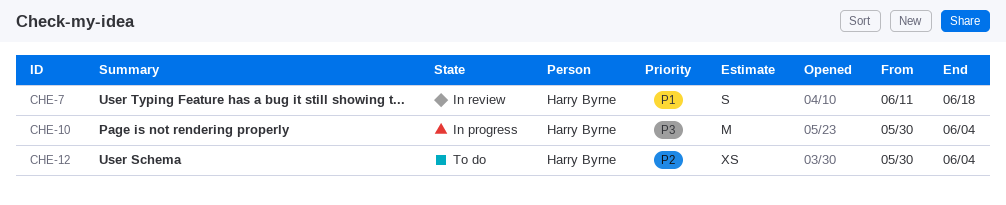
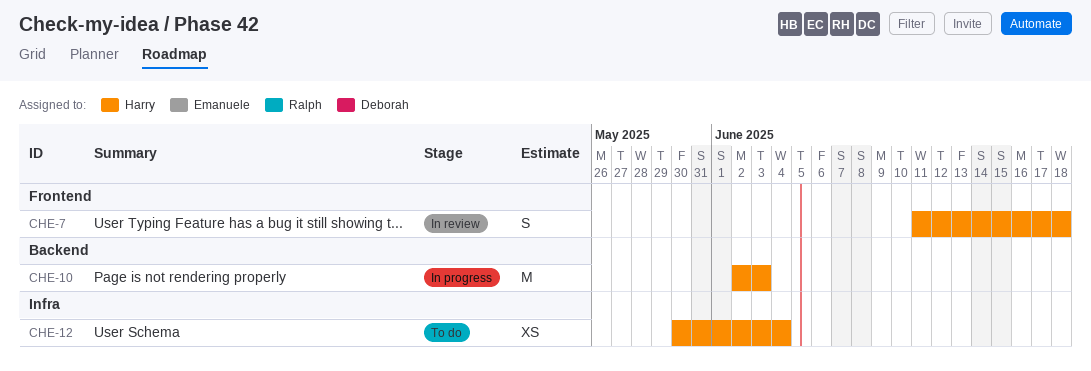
CHE-10, start: May 30 -> Jun 2
CHE-10, due: Jun 4 -> Jun 3

